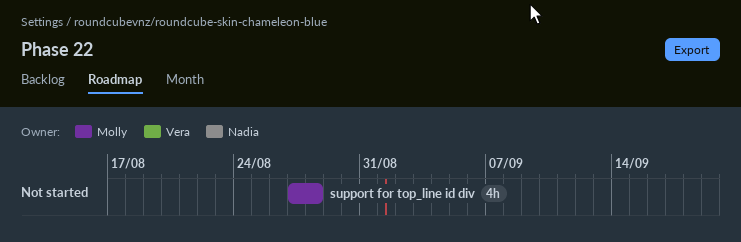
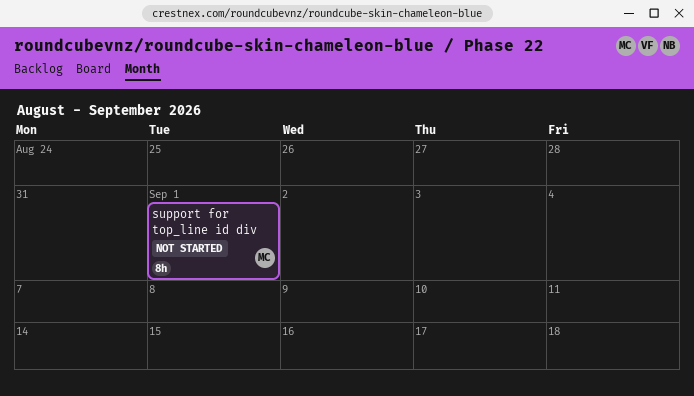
support for top_line id div, estimate: 4h -> 8h
support for top_line id div, due: Aug 28 -> Sep 1

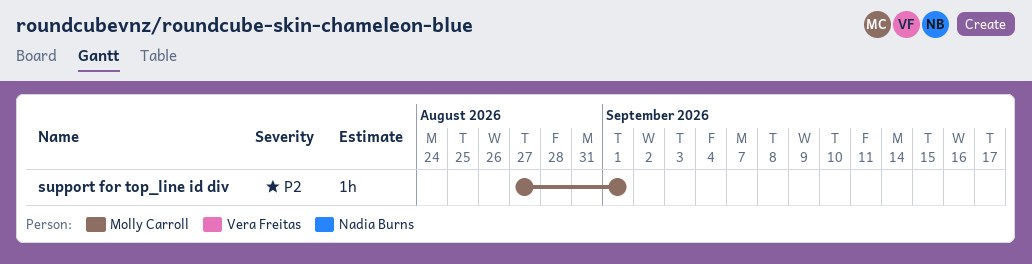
support for top_line id div, estimate: 8h -> 1h

